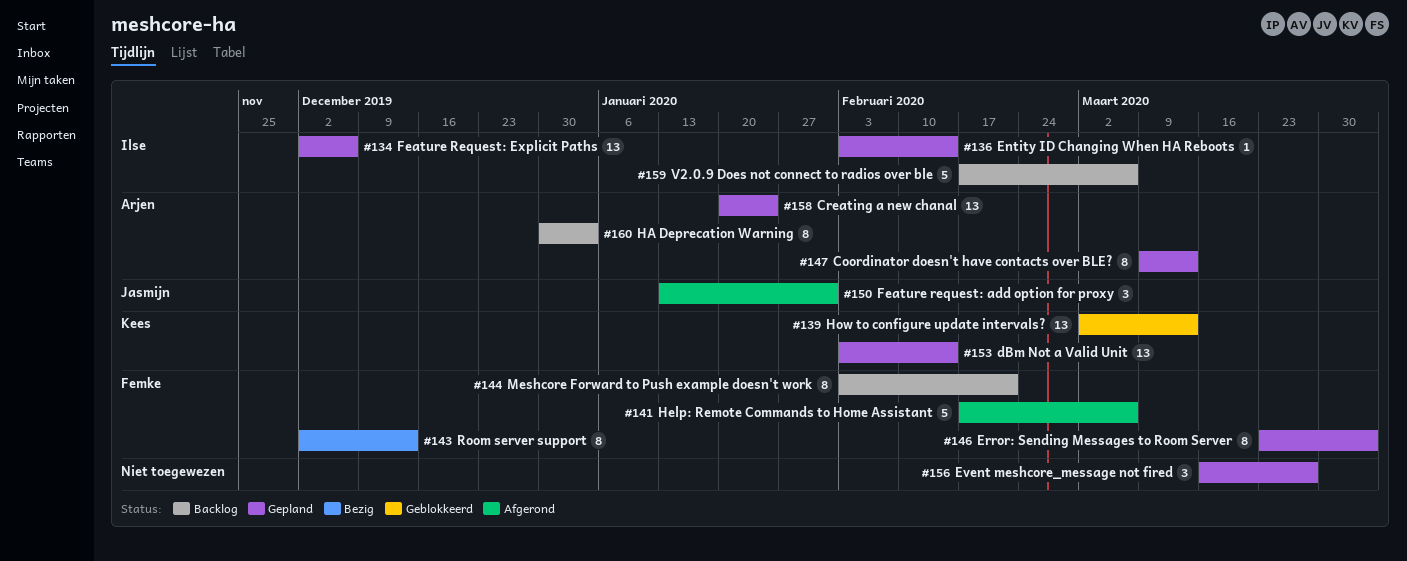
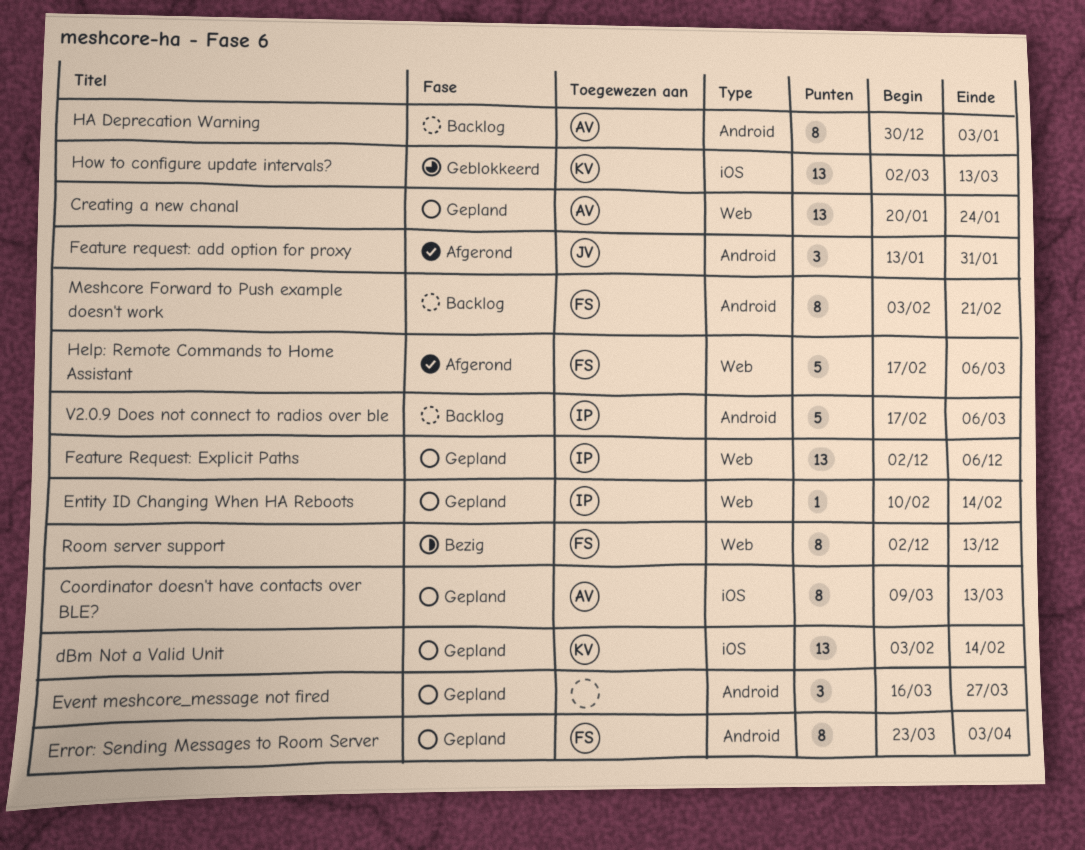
Entity ID Changing When HA Reboots, start: Feb 3 -> Feb 10

